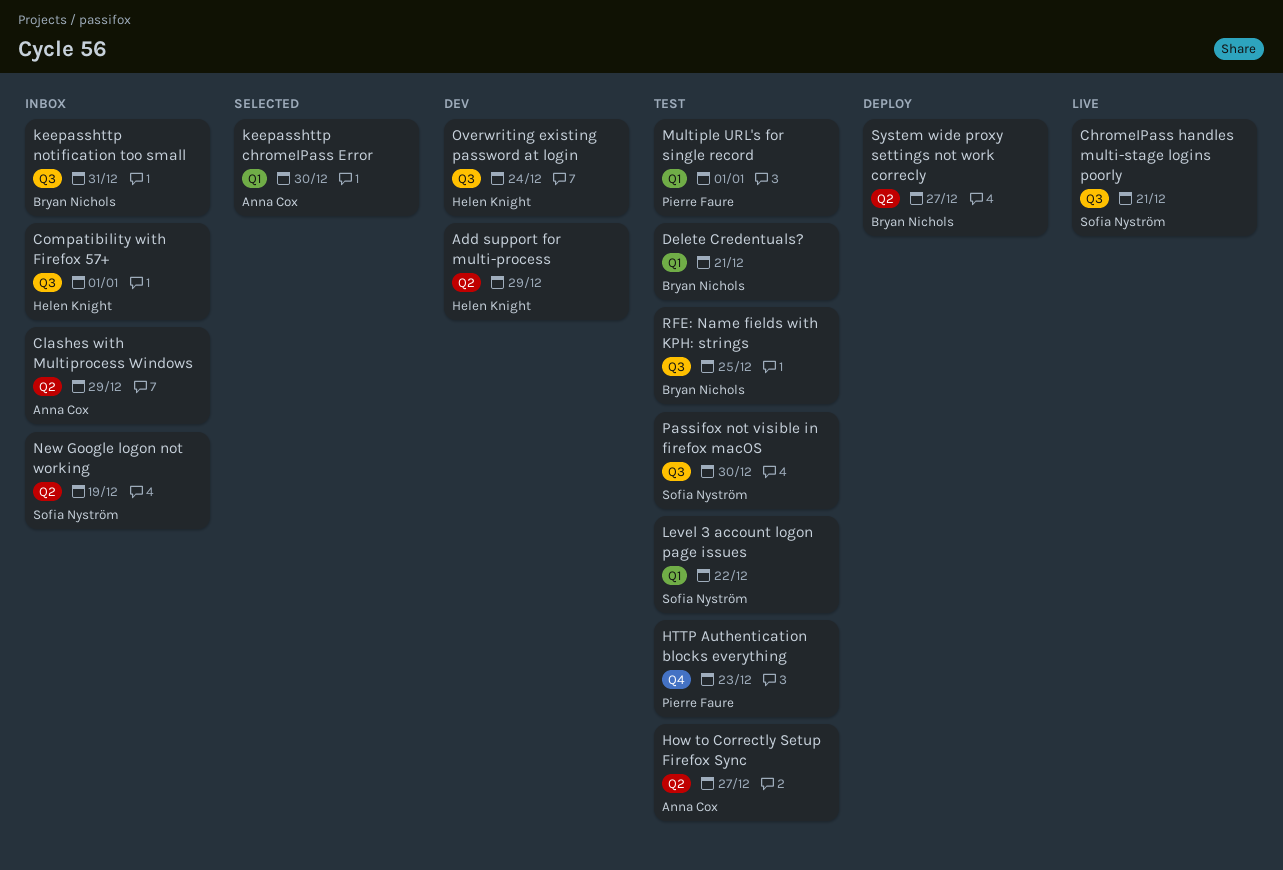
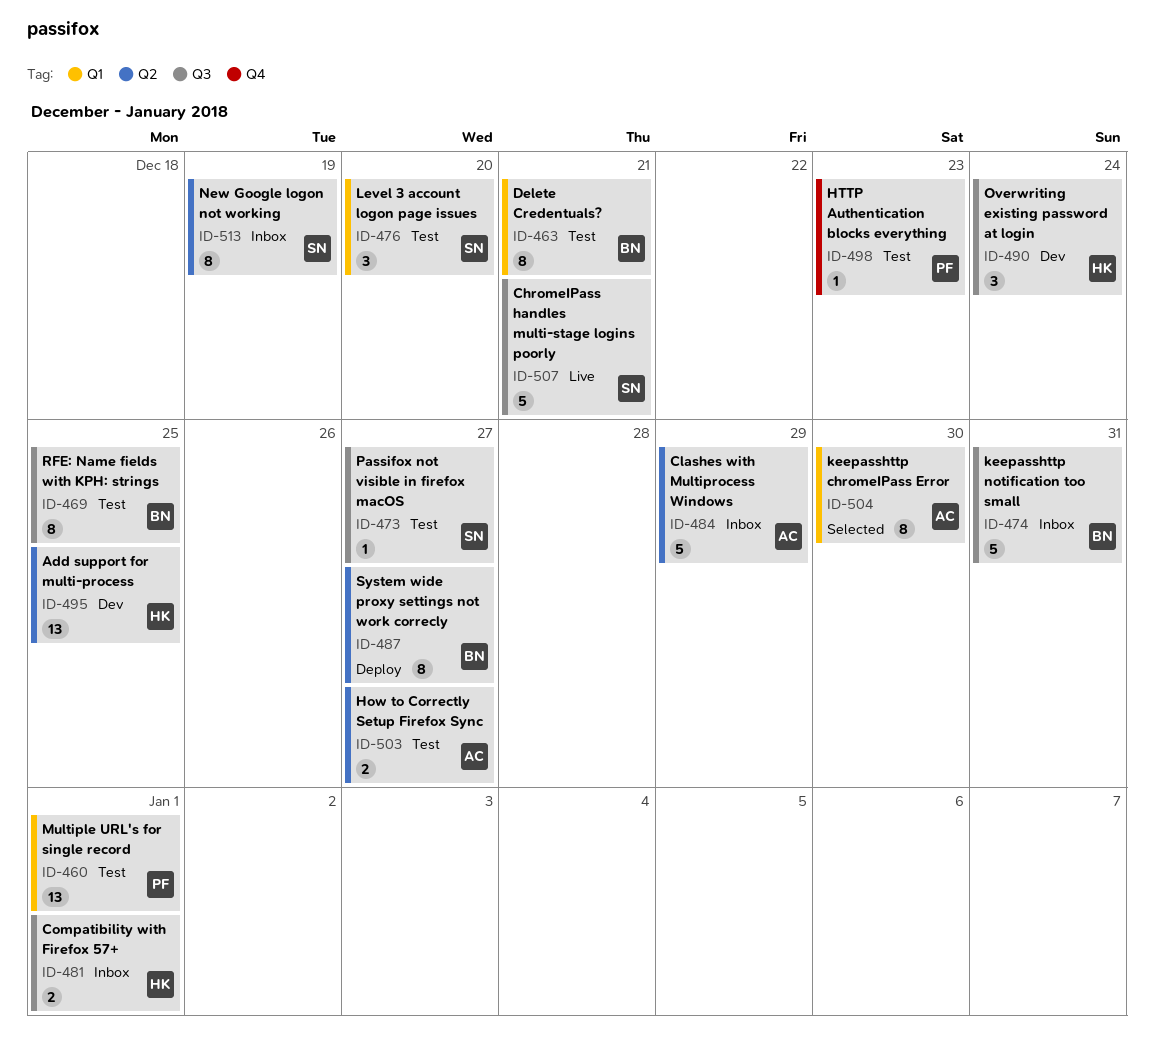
Add support for multi-process, due: Dec 29 -> Dec 25
Level 3 account logon page issues, due: Dec 22 -> Dec 20
Passifox not visible in firefox macOS, due: Dec 30 -> Dec 27

